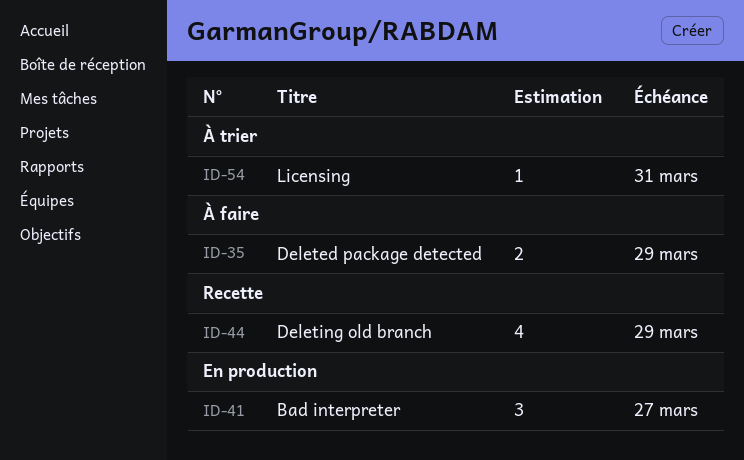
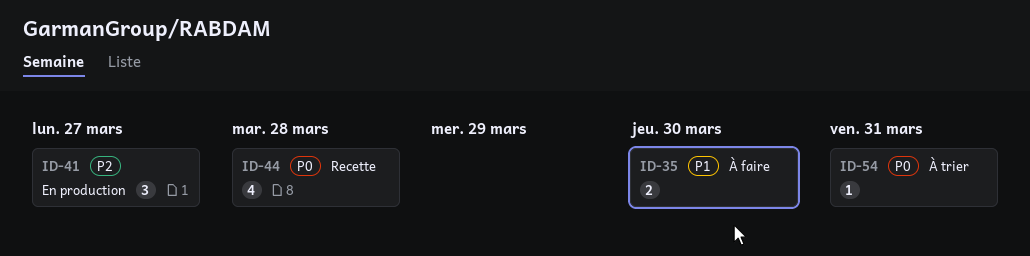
ID-35, due: Mar 29 -> Mar 30
ID-44, due: Mar 29 -> Mar 28

